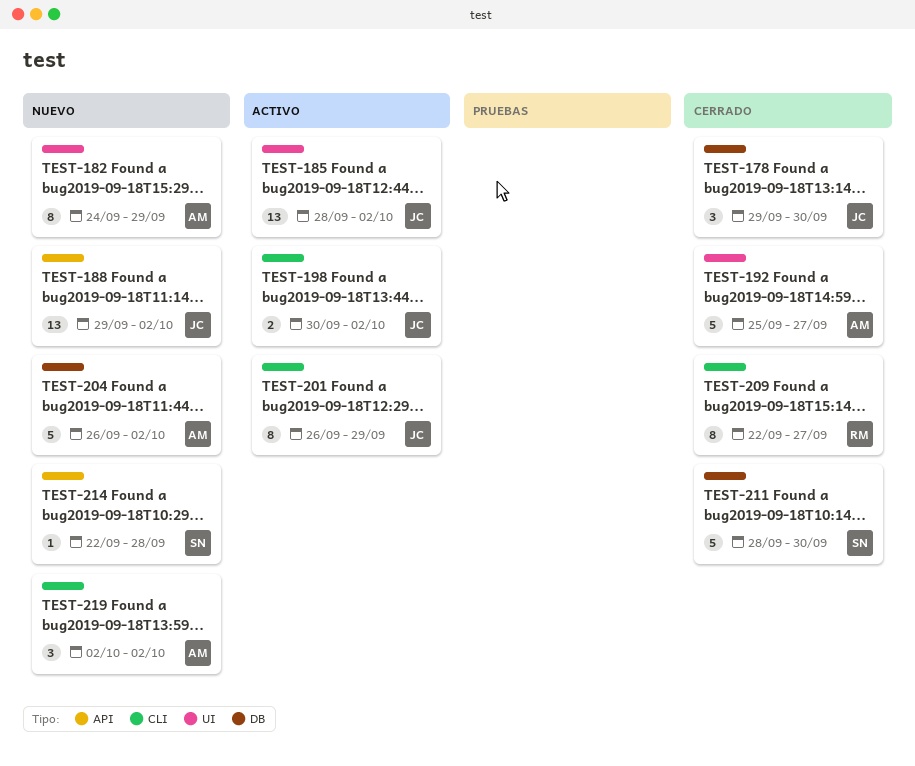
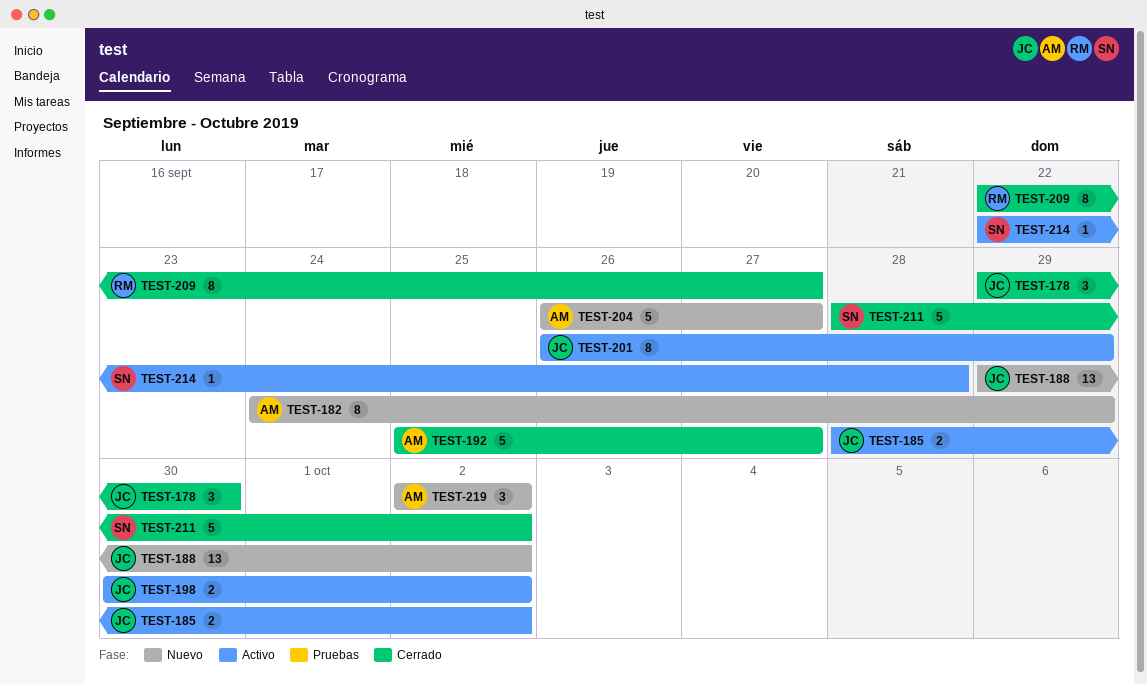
TEST-185, estimate: 13 -> 2
TEST-204, due: Oct 2 -> Sep 27
TEST-211, due: Sep 30 -> Oct 2
TEST-214, status: Nuevo -> Activo

